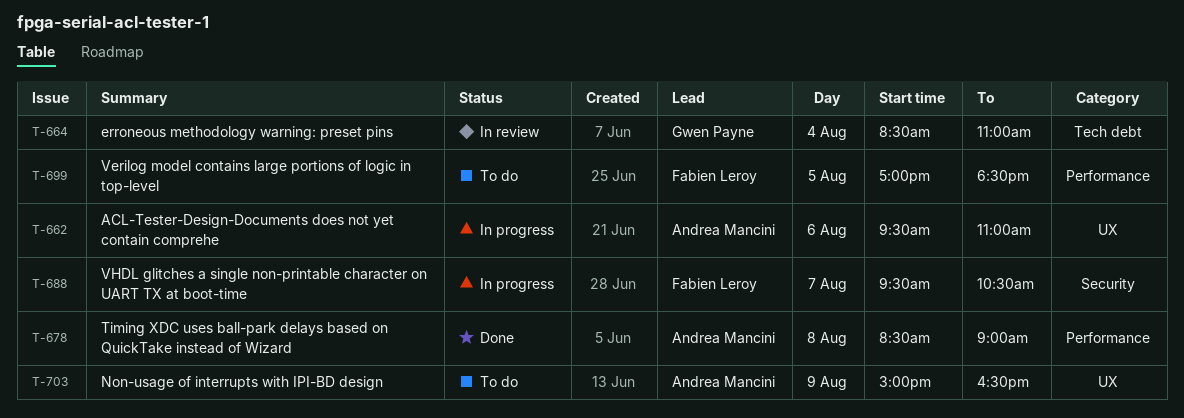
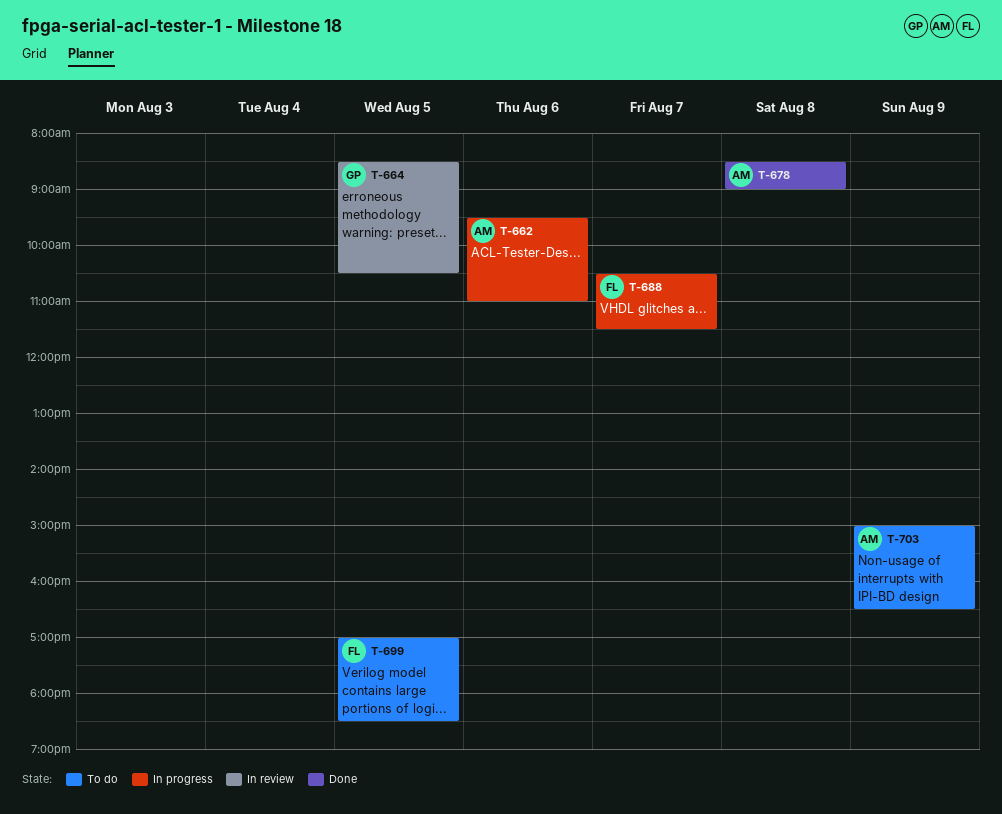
T-664, day: Aug 4 -> Aug 5
T-664, ends: 11:00 -> 10:30
T-688, begins: 09:30 -> 10:30
T-688, ends: 10:30 -> 11:30

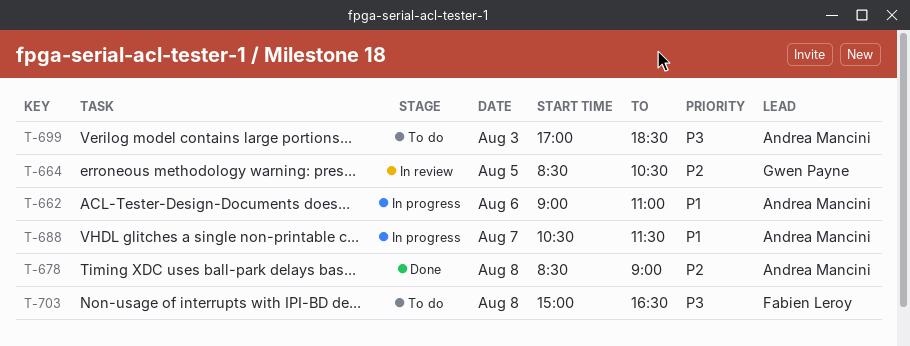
T-662, begins: 09:30 -> 09:00
T-688, owner: Fabien Leroy -> Andrea Mancini
T-699, owner: Fabien Leroy -> Andrea Mancini
T-699, day: Aug 5 -> Aug 3
T-703, owner: Andrea Mancini -> Fabien Leroy
T-703, day: Aug 9 -> Aug 8

